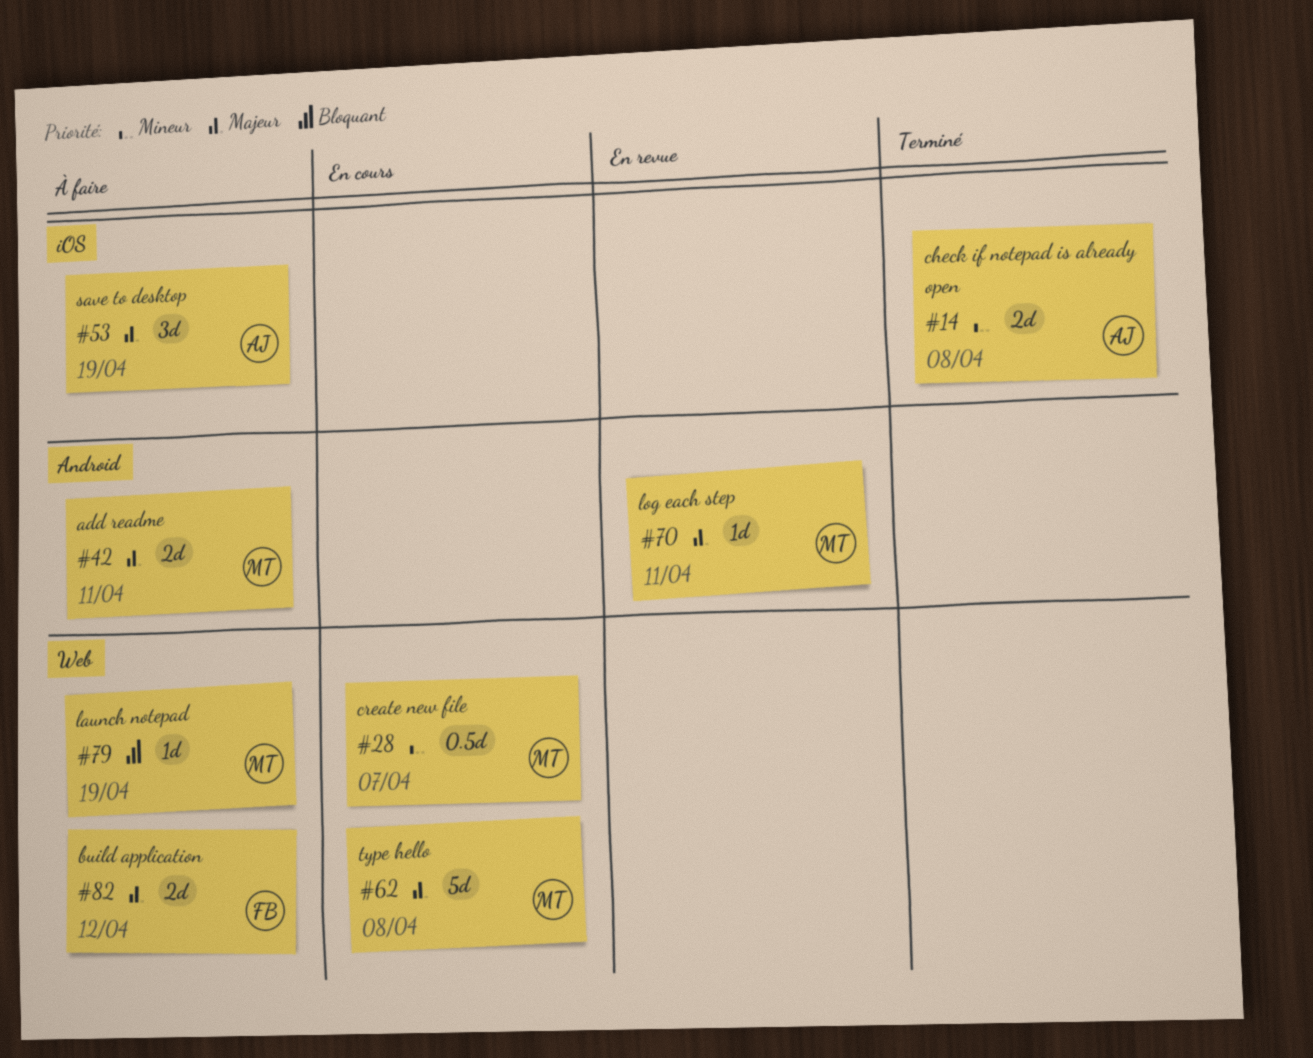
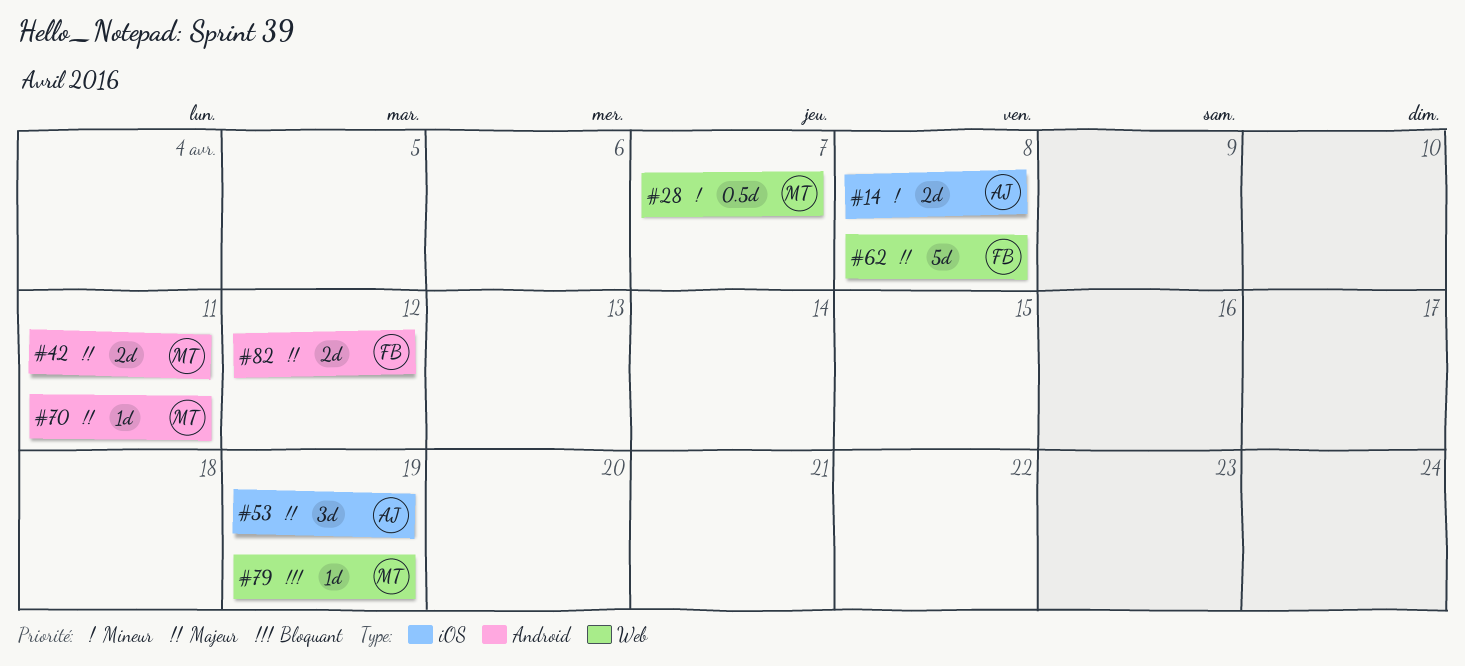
#62, owner: MT -> FB
#82, label: Web -> Android

